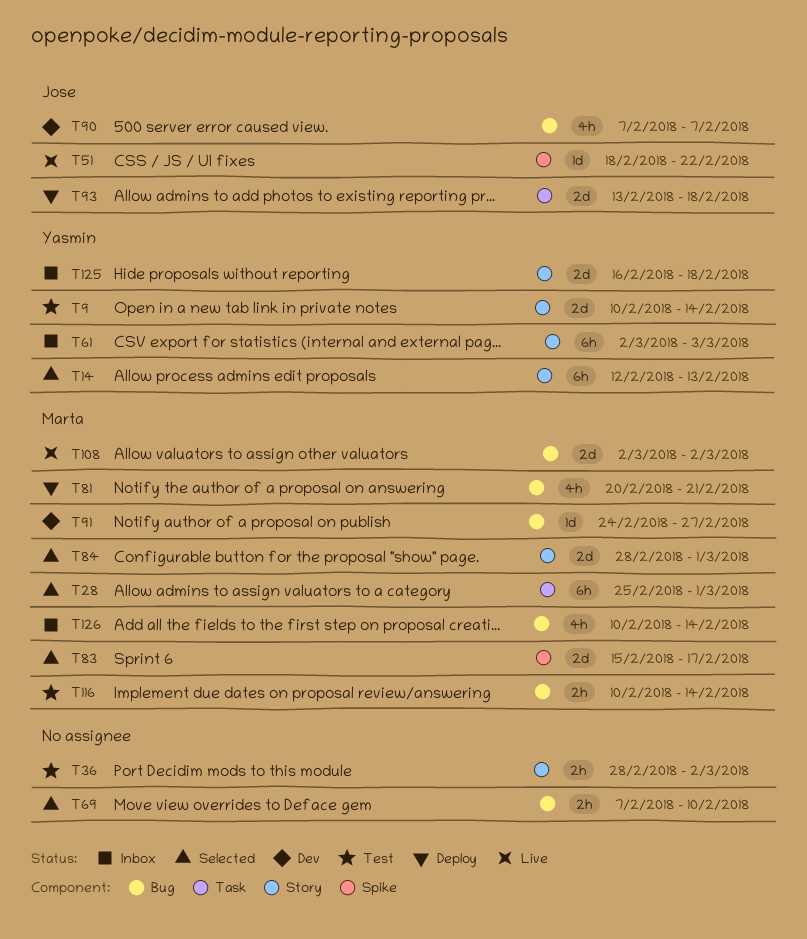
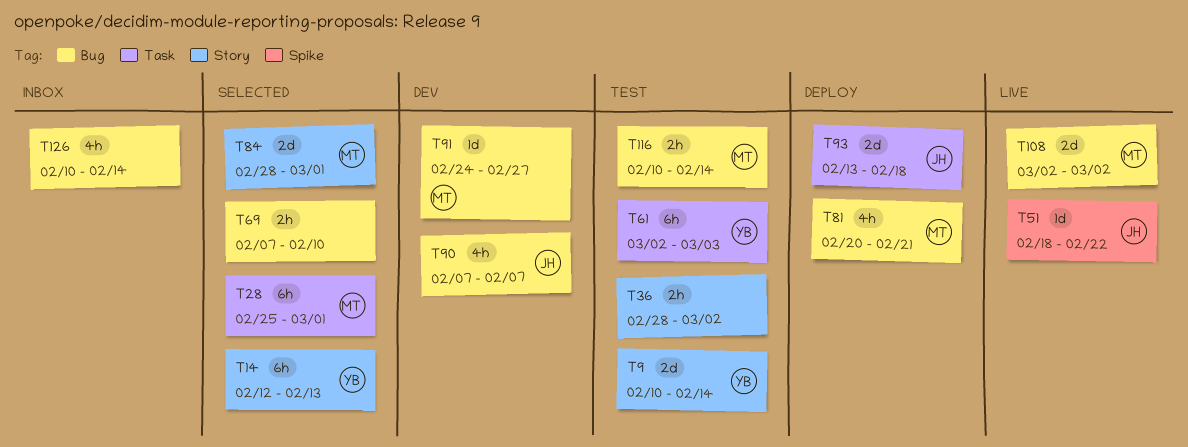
T61, status: Inbox -> Test
T61, label: Story -> Task
T83: present -> none
T125: present -> none
T126, owner: Marta -> none

